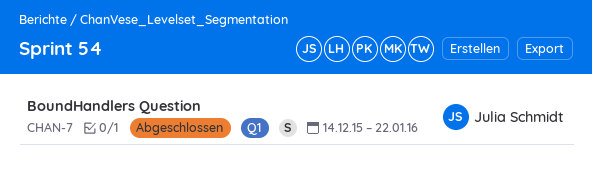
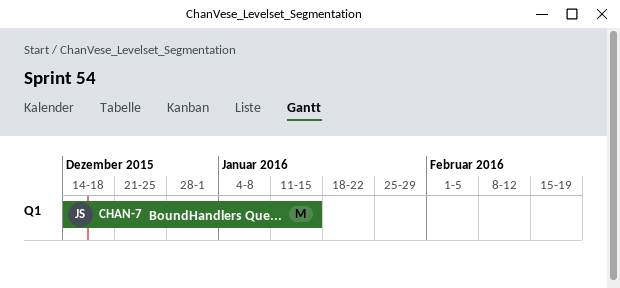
CHAN-7, estimate: S -> M
CHAN-7, due: Jan 22 -> Jan 15

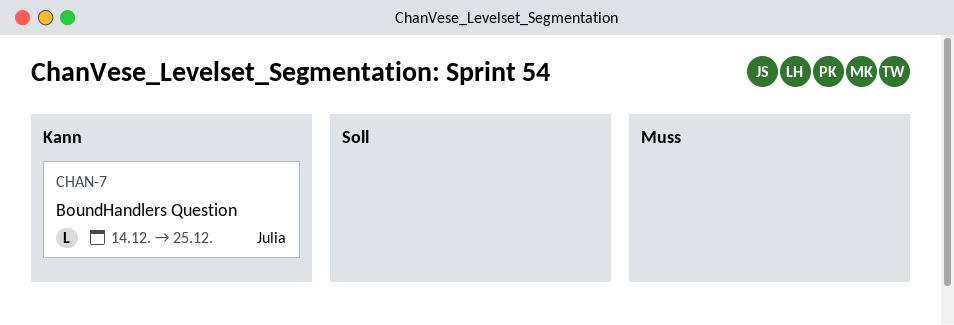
CHAN-7, estimate: M -> L
CHAN-7, due: Jan 15 -> Dec 25

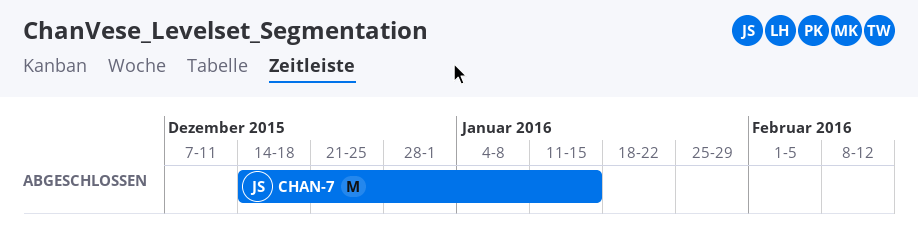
CHAN-7, estimate: L -> M
CHAN-7, due: Dec 25 -> Jan 15

